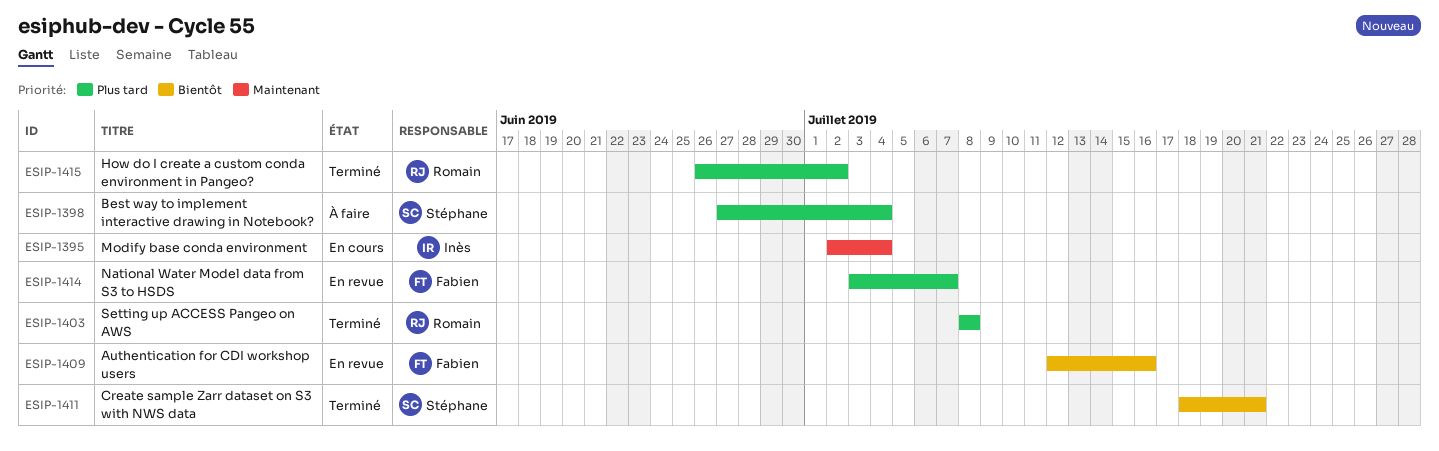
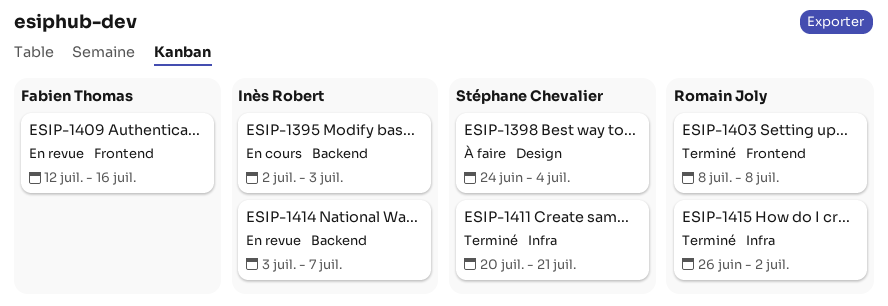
ESIP-1395, due: Jul 4 -> Jul 3
ESIP-1398, start: Jun 27 -> Jun 24
ESIP-1411, start: Jul 18 -> Jul 20
ESIP-1414, owner: Fabien Thomas -> Inès Robert

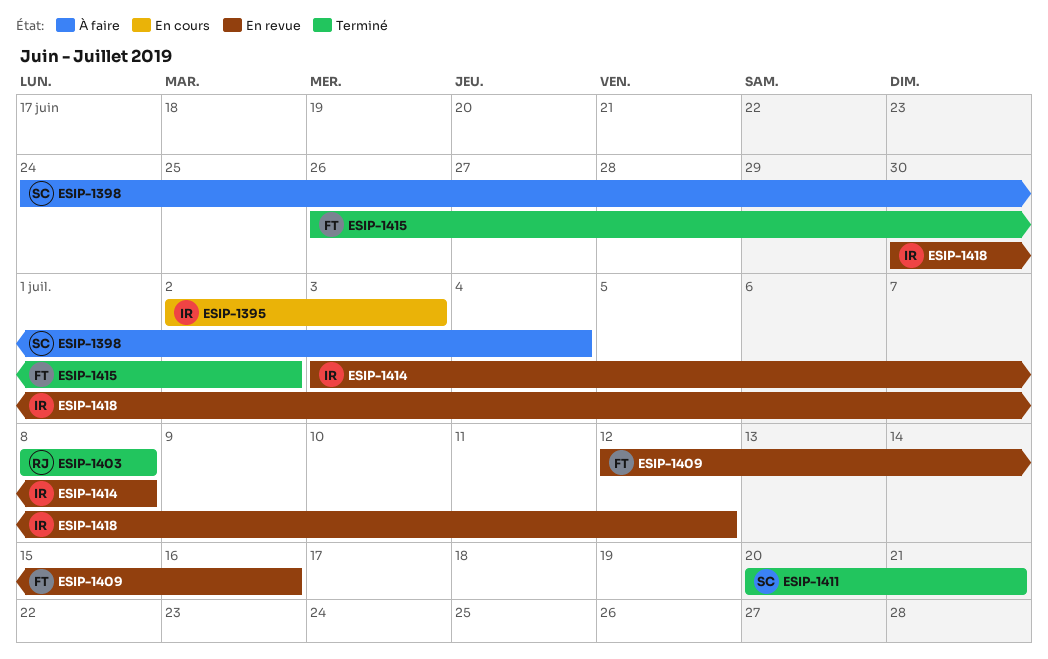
ESIP-1414, due: Jul 7 -> Jul 8
ESIP-1415, owner: Romain Joly -> Fabien Thomas
ESIP-1418: none -> present

